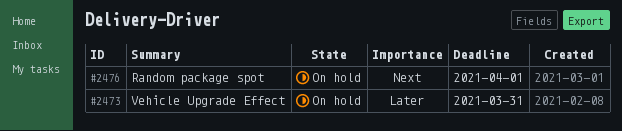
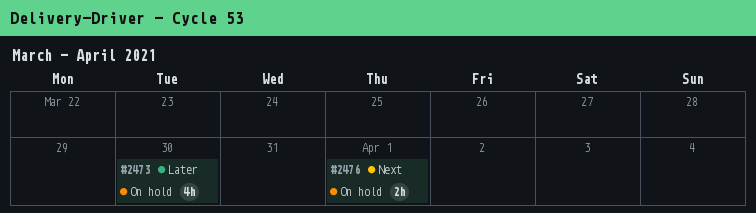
#2473, due: Mar 31 -> Mar 30

